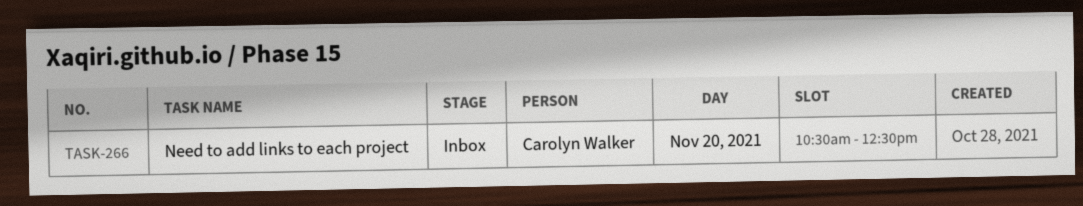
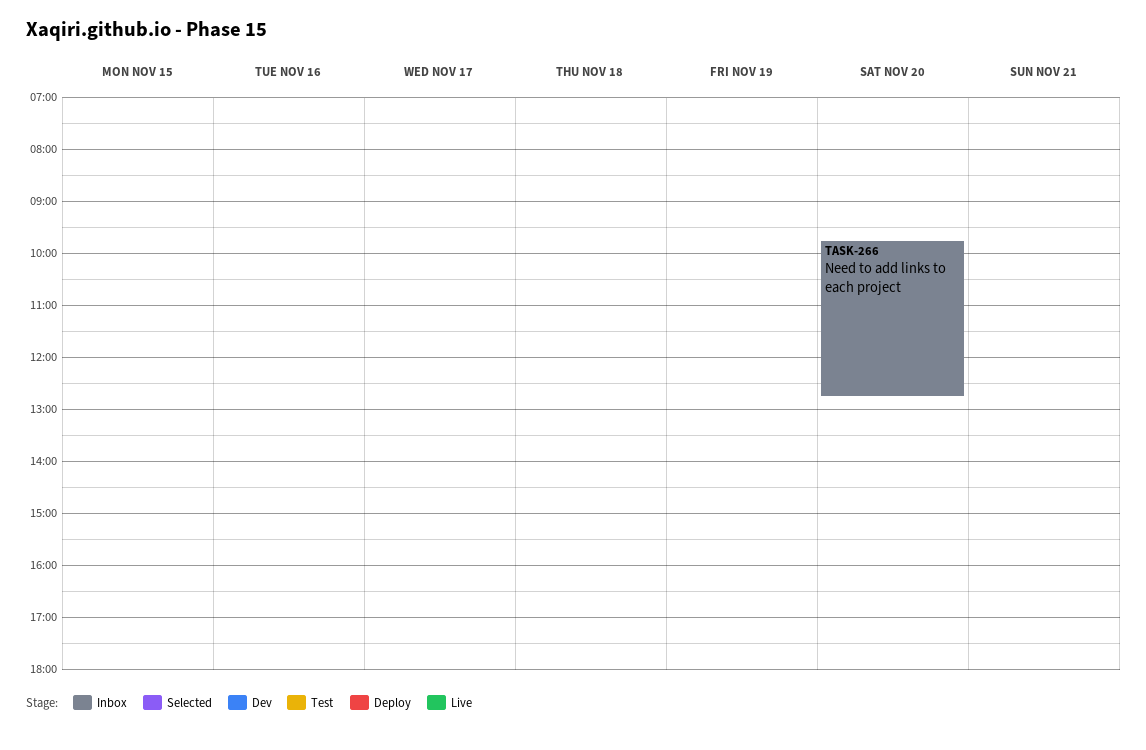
TASK-266, begins: 10:30 -> 09:45
TASK-266, ends: 12:30 -> 12:45

